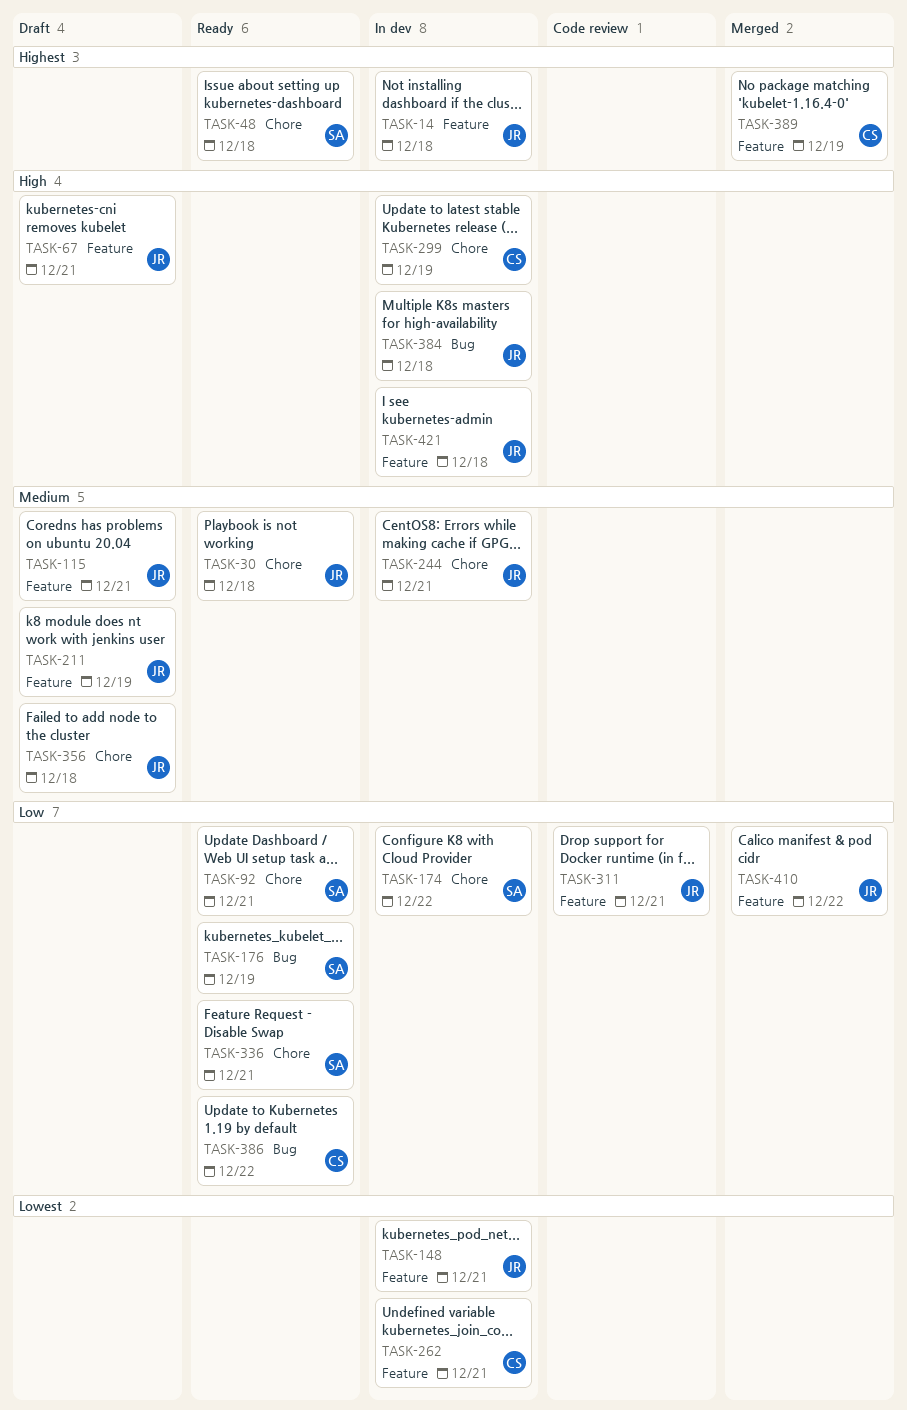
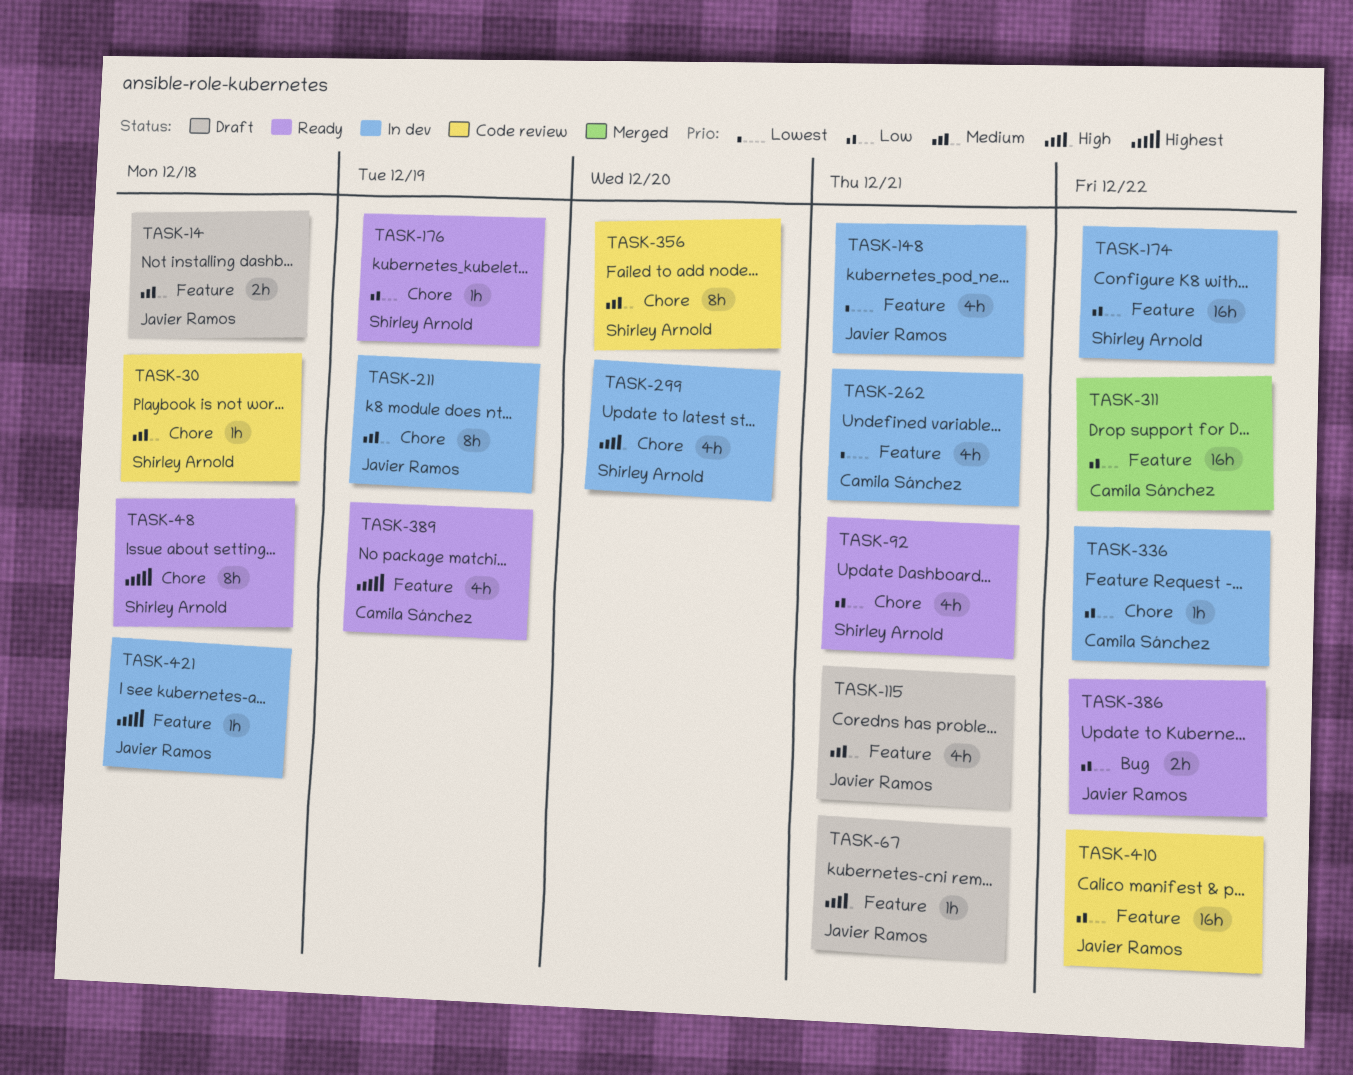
TASK-14, status: In dev -> Draft
TASK-14, priority: Highest -> Medium
TASK-30, status: Ready -> Code review
TASK-30, owner: Javier Ramos -> Shirley Arnold
TASK-174, label: Chore -> Feature
TASK-176, label: Bug -> Chore
TASK-211, status: Draft -> In dev
TASK-211, label: Feature -> Chore
TASK-244: present -> none
TASK-299, owner: Camila Sánchez -> Shirley Arnold
TASK-299, due: Dec 19 -> Dec 20
TASK-311, status: Code review -> Merged
TASK-311, owner: Javier Ramos -> Camila Sánchez
TASK-311, due: Dec 21 -> Dec 22
TASK-336, status: Ready -> In dev
TASK-336, owner: Shirley Arnold -> Camila Sánchez
TASK-336, due: Dec 21 -> Dec 22
TASK-356, status: Draft -> Code review
TASK-356, owner: Javier Ramos -> Shirley Arnold
TASK-356, due: Dec 18 -> Dec 20
TASK-384: present -> none
TASK-386, owner: Camila Sánchez -> Javier Ramos
TASK-389, status: Merged -> Ready
TASK-410, status: Merged -> Code review
TASK-421, priority: High -> Highest

